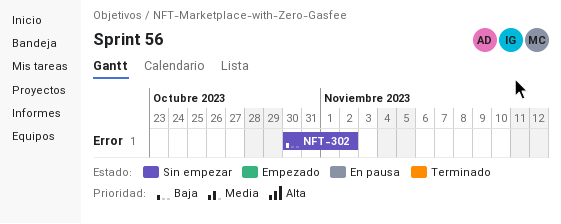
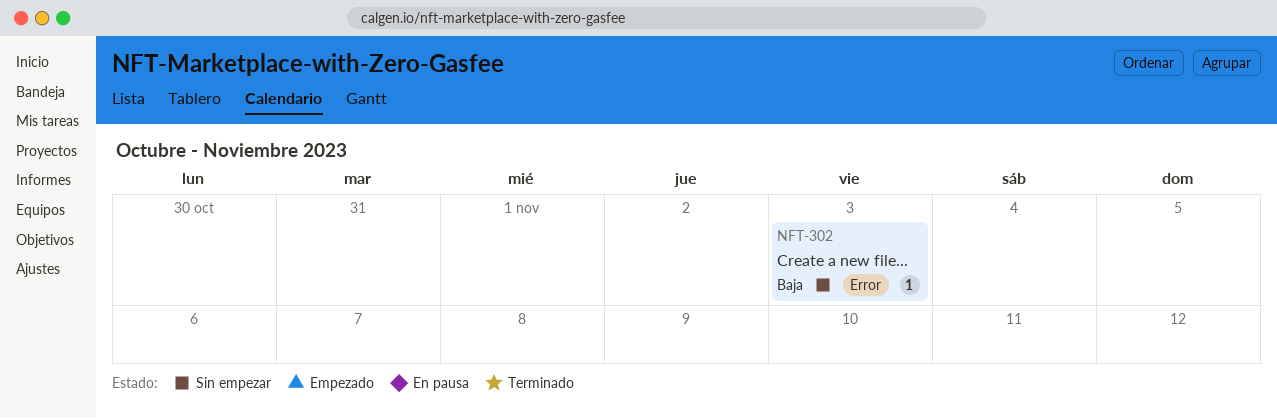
NFT-302, due: Nov 2 -> Nov 3

